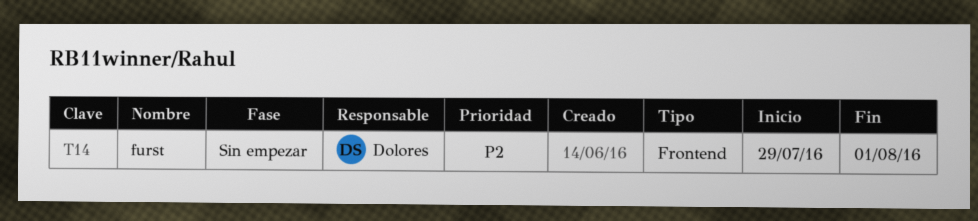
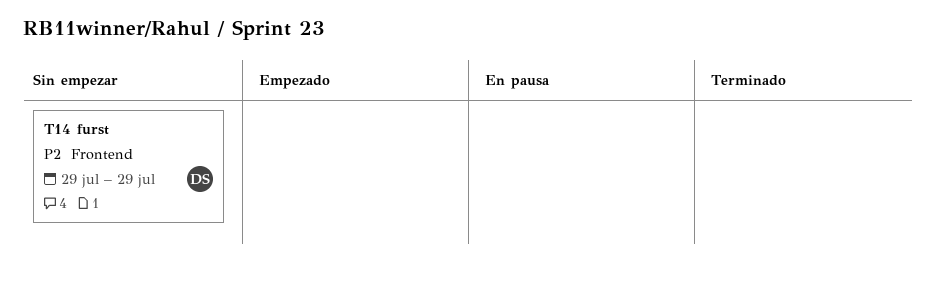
T14, due: Aug 1 -> Jul 29

